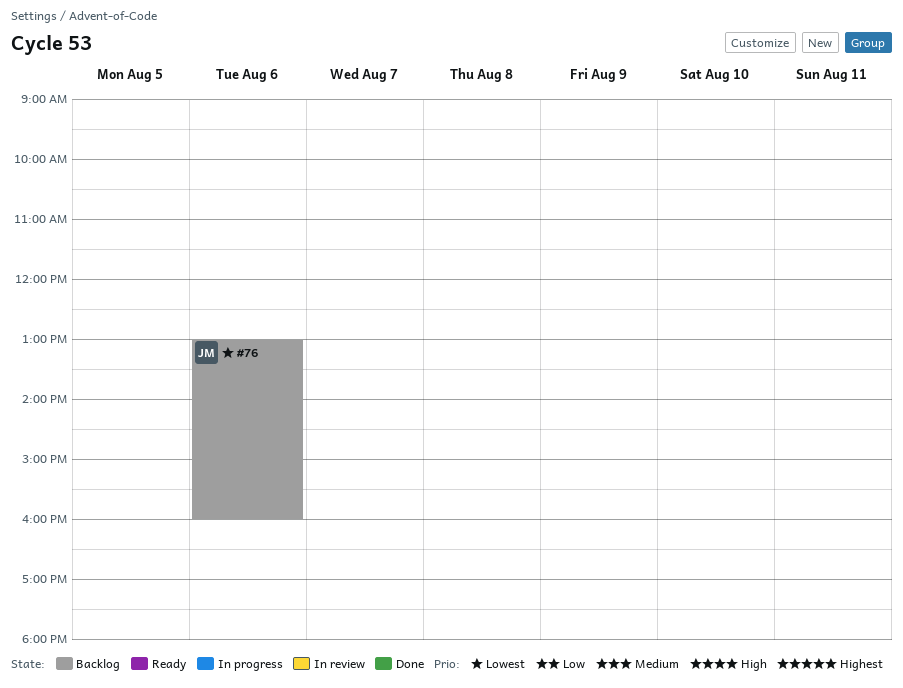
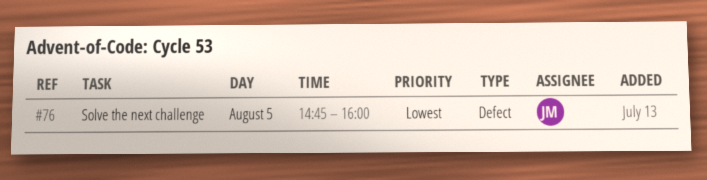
#76, day: Aug 6 -> Aug 5
#76, begins: 13:00 -> 14:45

